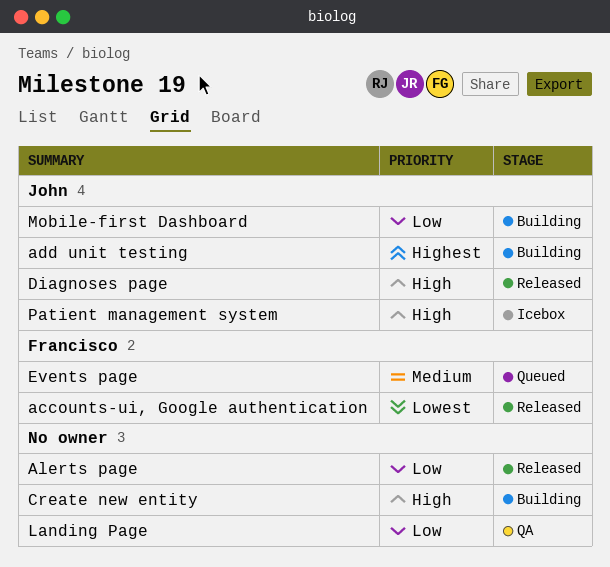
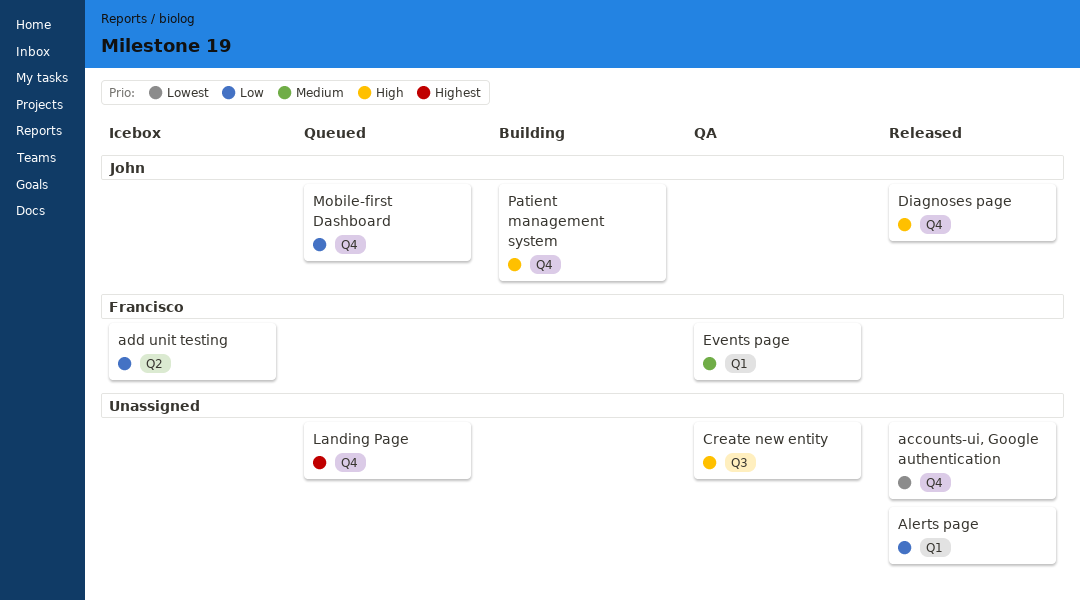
accounts-ui, Google authentication, owner: Francisco -> none
add unit testing, status: Building -> Icebox
add unit testing, owner: John -> Francisco
add unit testing, priority: Highest -> Low
Create new entity, status: Building -> QA
Events page, status: Queued -> QA
Landing Page, status: QA -> Queued
Landing Page, priority: Low -> Highest
Mobile-first Dashboard, status: Building -> Queued
Patient management system, status: Icebox -> Building

